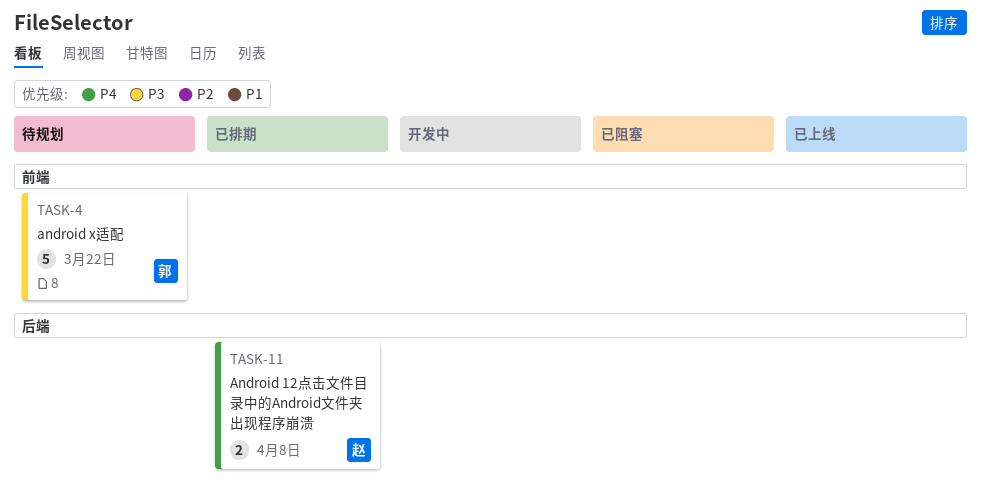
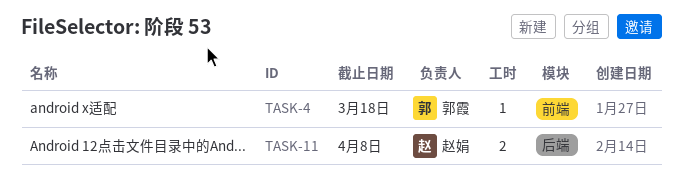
TASK-4, estimate: 5 -> 1
TASK-4, due: Mar 22 -> Mar 18

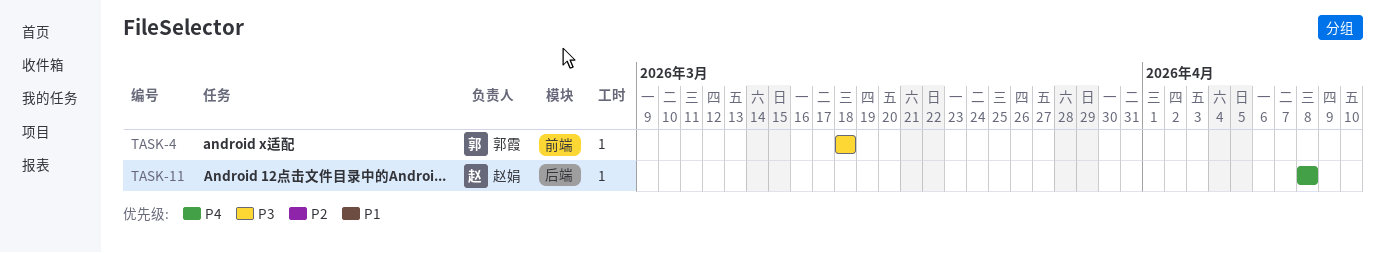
TASK-11, estimate: 2 -> 1

